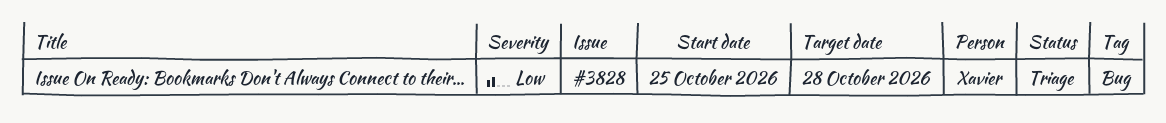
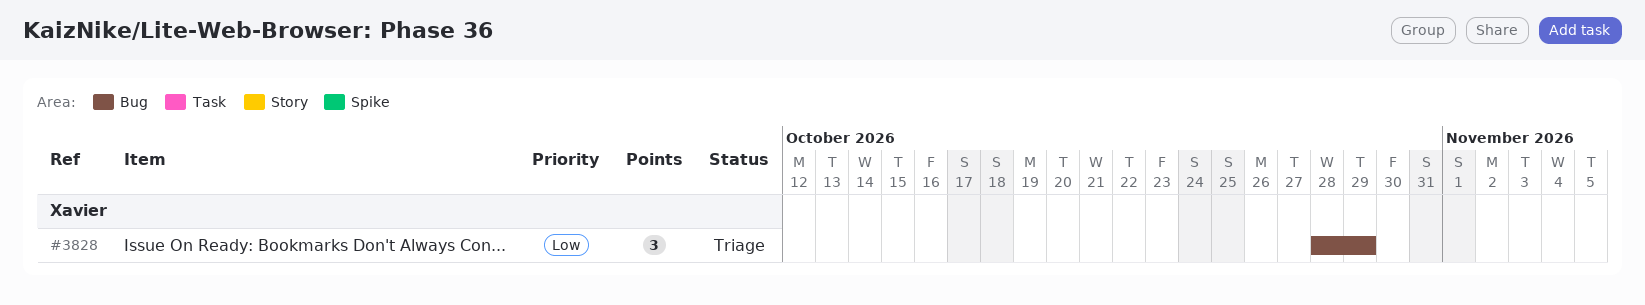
#3828, start: Oct 25 -> Oct 28
#3828, due: Oct 28 -> Oct 29

